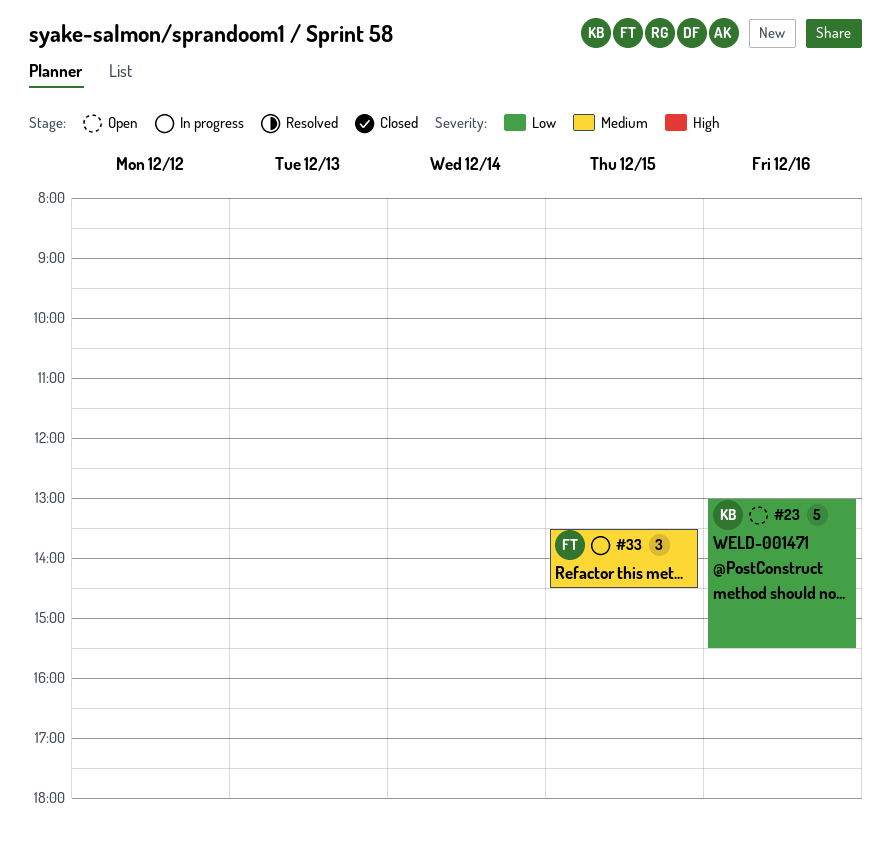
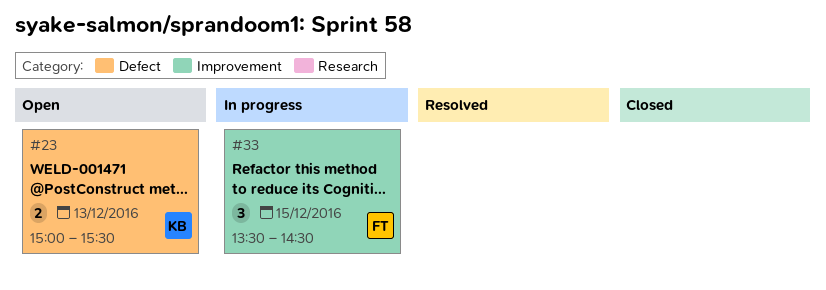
#23, estimate: 5 -> 2
#23, day: Dec 16 -> Dec 13
#23, begins: 13:00 -> 15:00

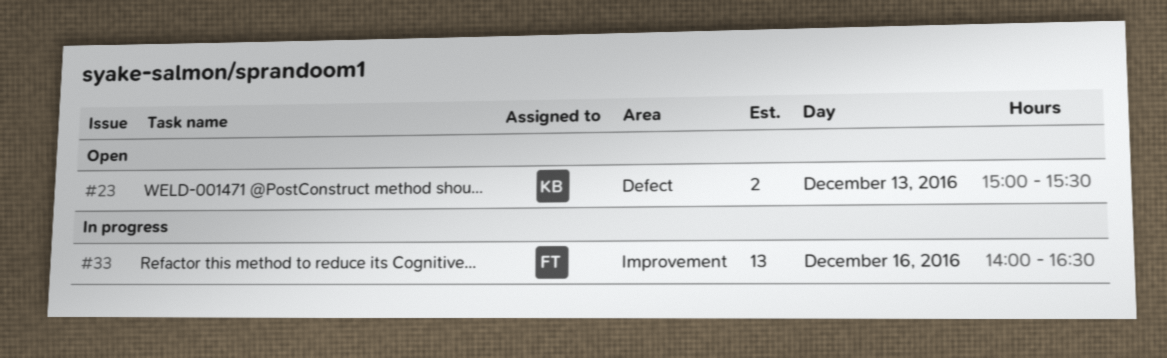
#33, estimate: 3 -> 13
#33, day: Dec 15 -> Dec 16
#33, begins: 13:30 -> 14:00
#33, ends: 14:30 -> 16:30

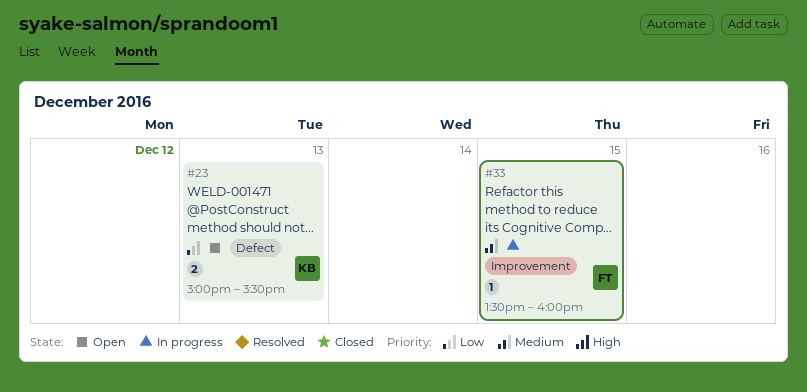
#33, estimate: 13 -> 1
#33, day: Dec 16 -> Dec 15
#33, begins: 14:00 -> 13:30
#33, ends: 16:30 -> 16:00

